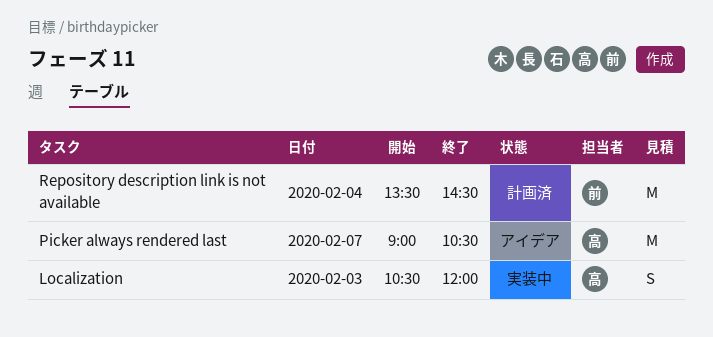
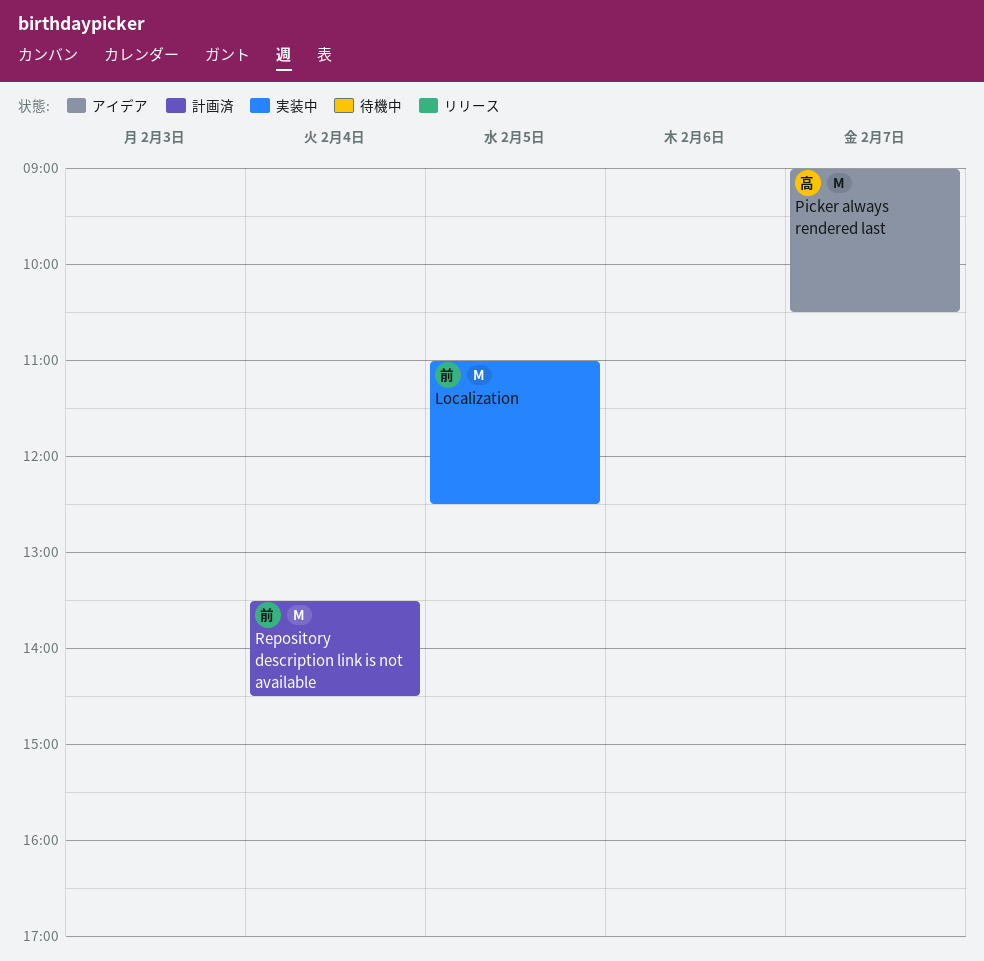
Localization, owner: 高 -> 前
Localization, estimate: S -> M
Localization, day: Feb 3 -> Feb 5
Localization, begins: 10:30 -> 11:00
Localization, ends: 12:00 -> 12:30

